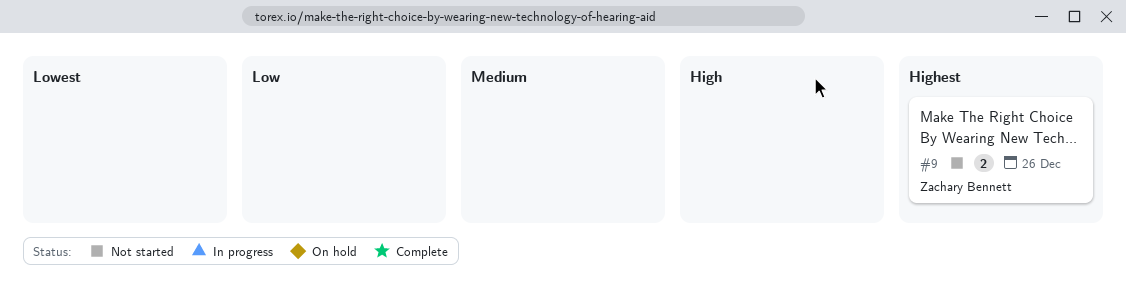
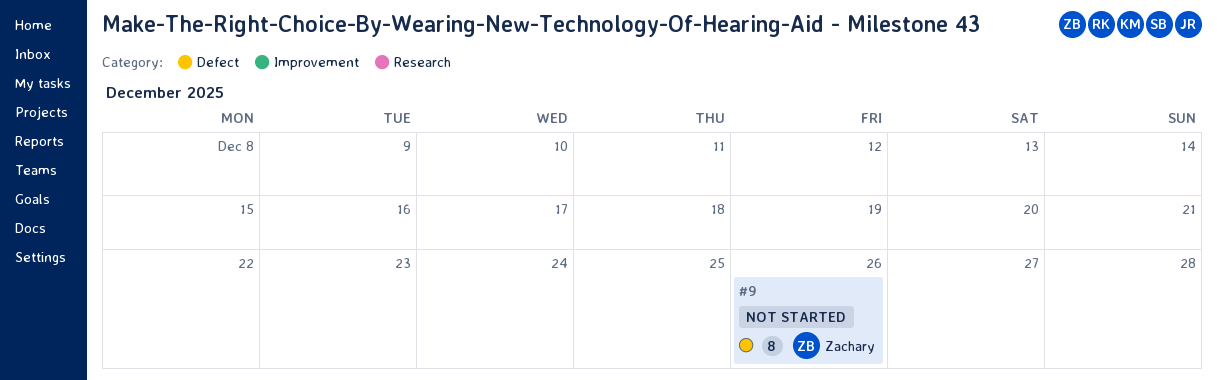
#9, estimate: 2 -> 8

